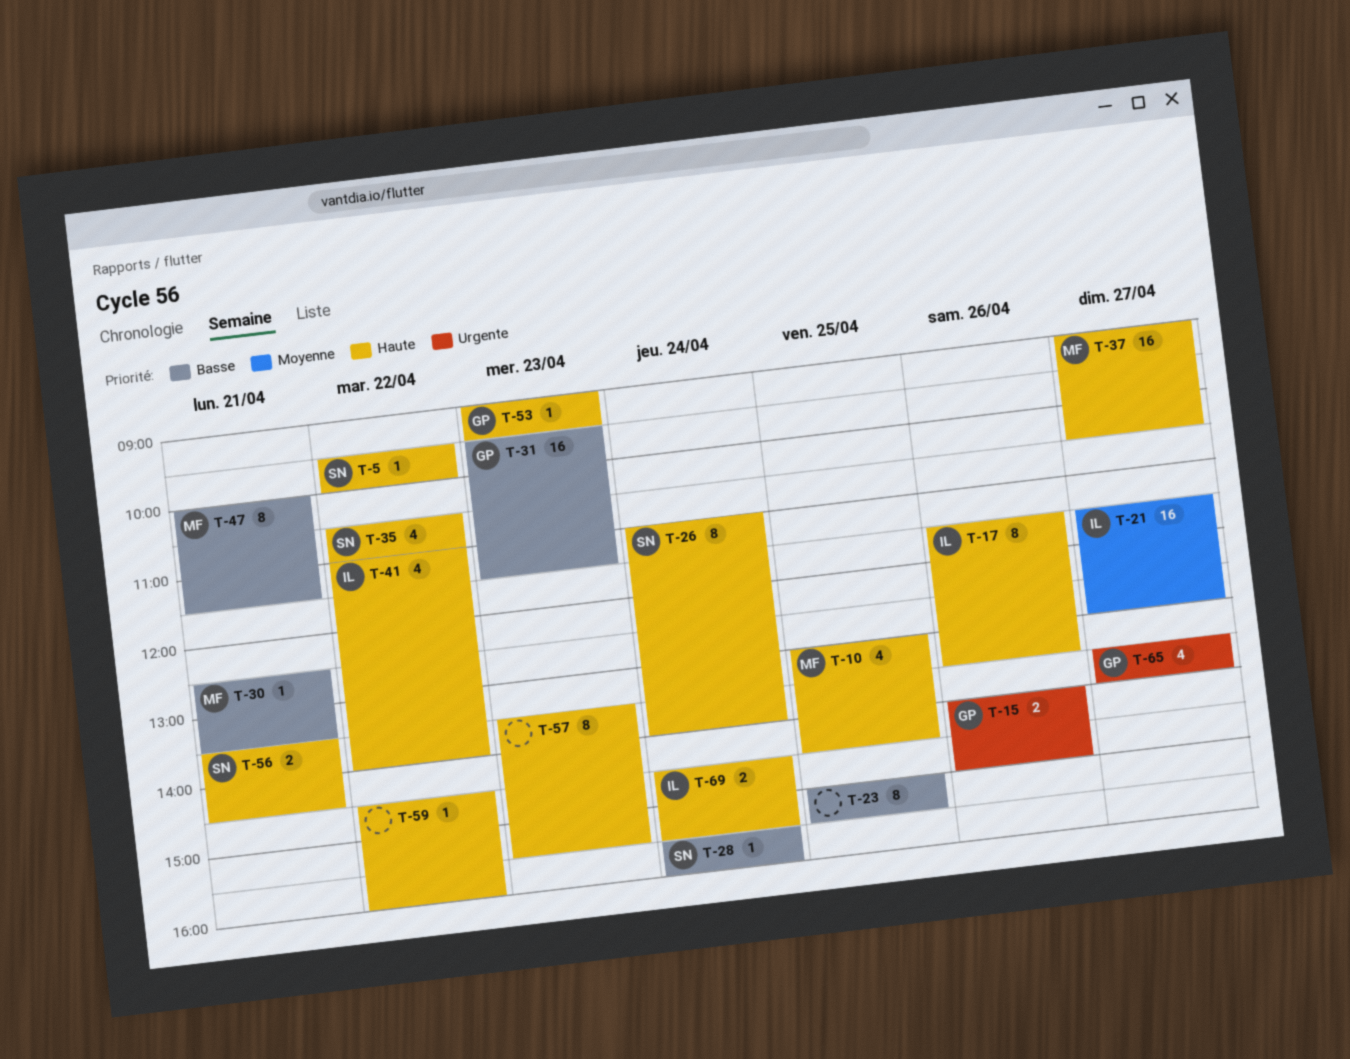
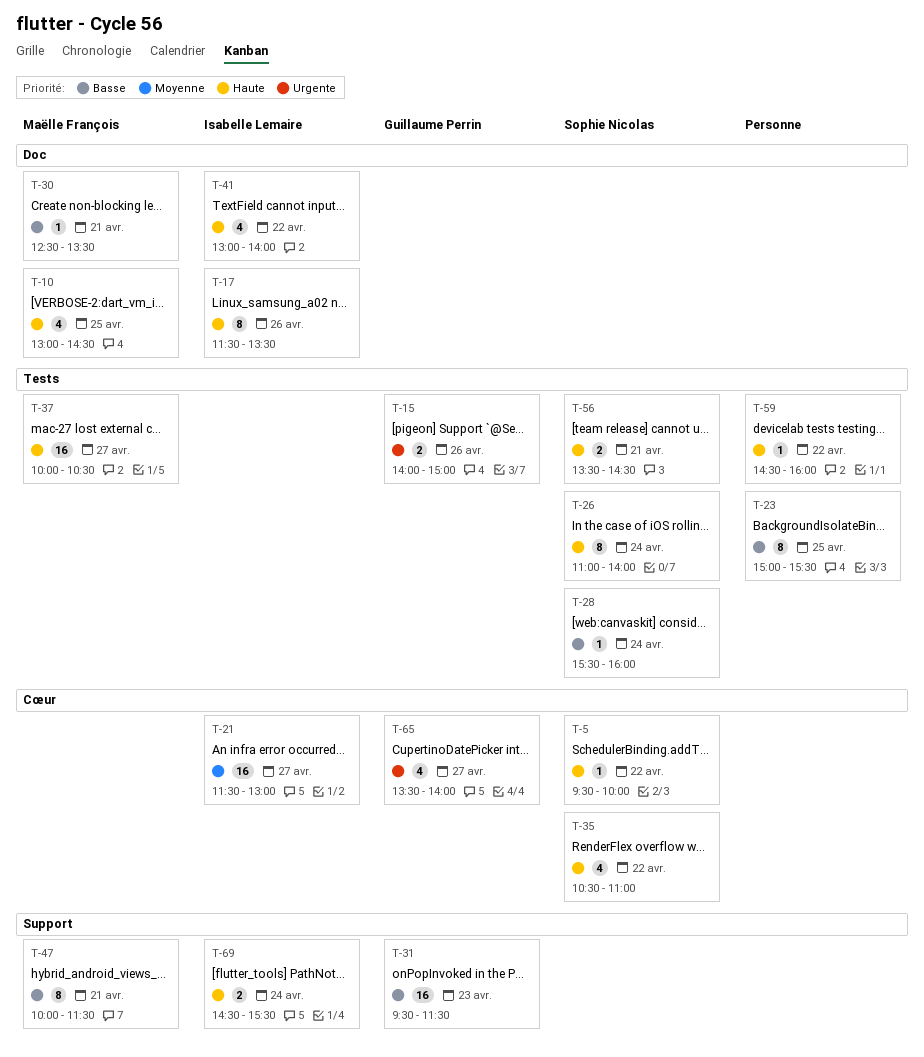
T-37, begins: 09:00 -> 10:00
T-41, begins: 11:00 -> 13:00
T-53: present -> none
T-57: present -> none

